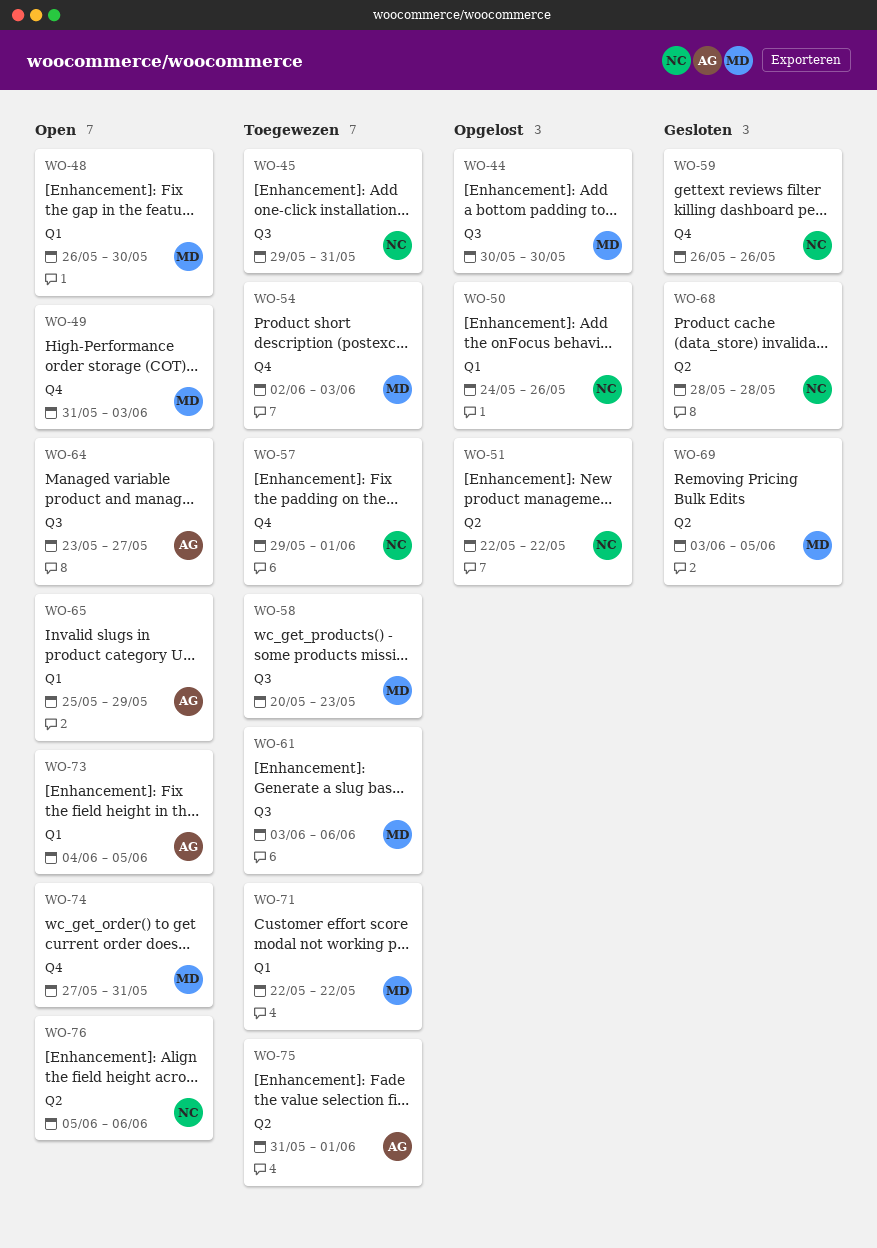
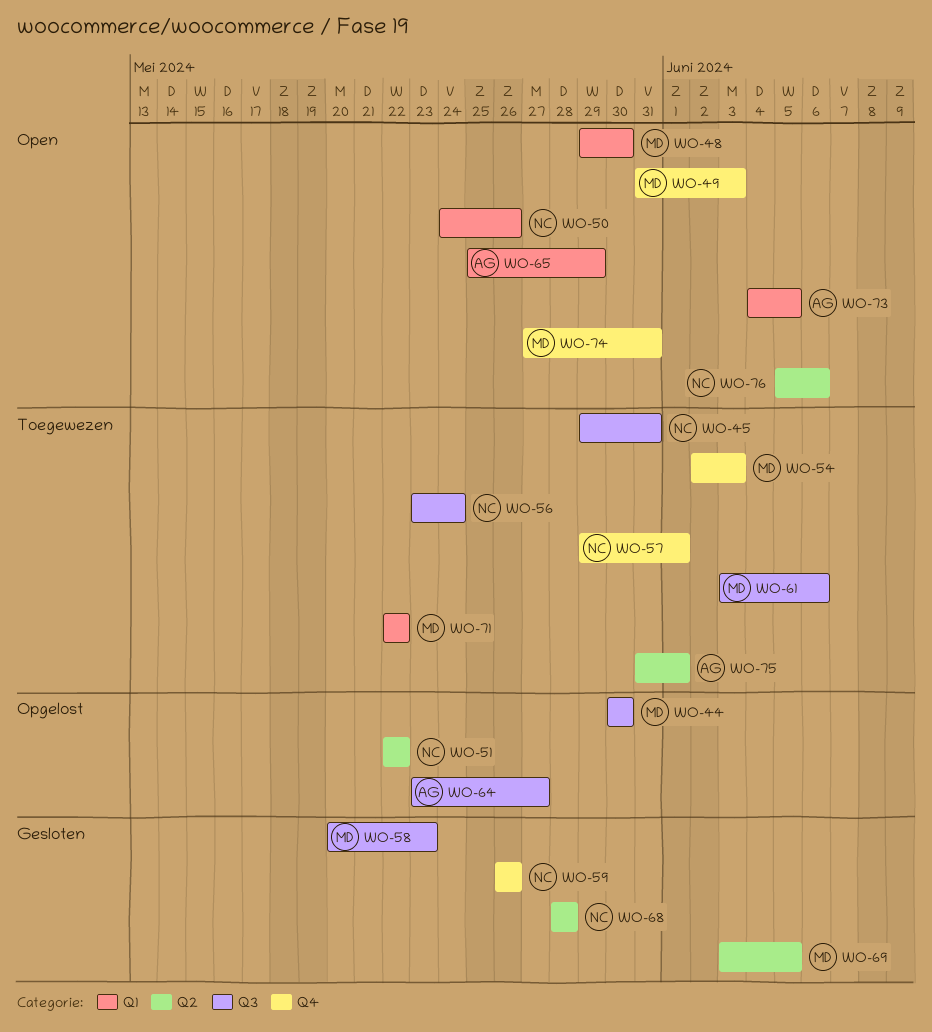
WO-48, start: May 26 -> May 29
WO-50, status: Opgelost -> Open
WO-56: none -> present
WO-58, status: Toegewezen -> Gesloten
WO-64, status: Open -> Opgelost

